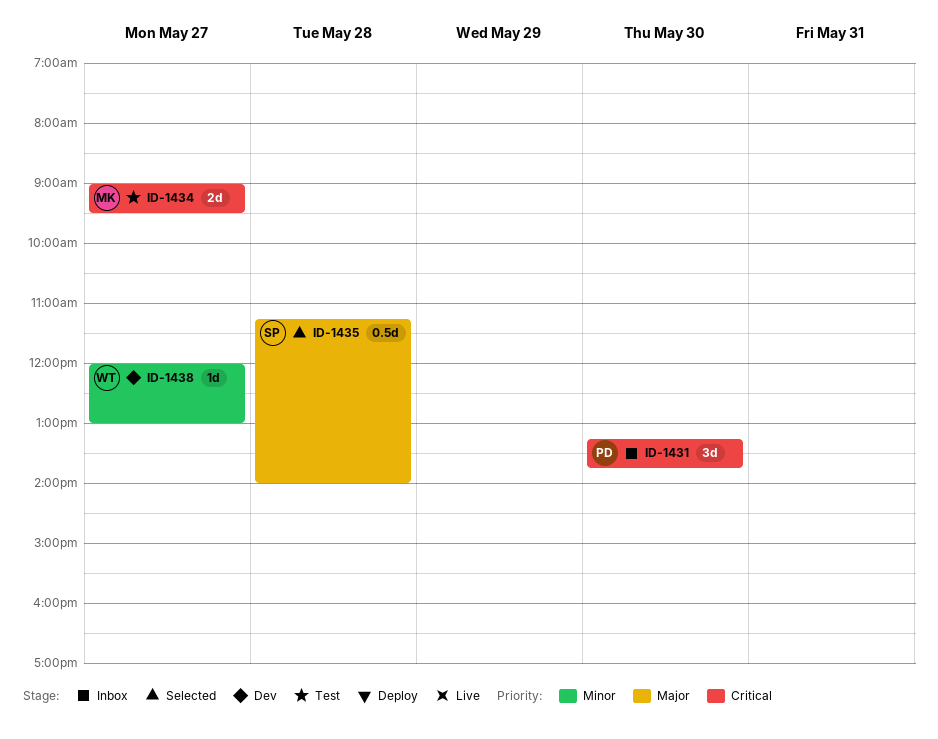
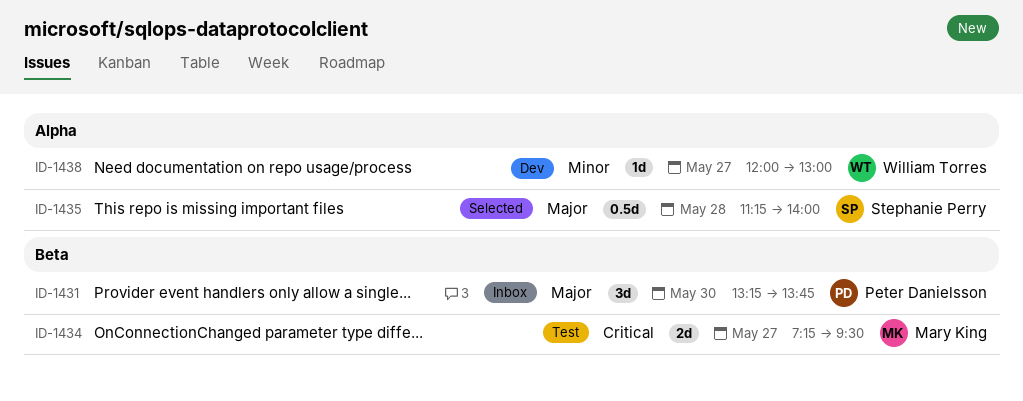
ID-1431, priority: Critical -> Major
ID-1434, begins: 09:00 -> 07:15

